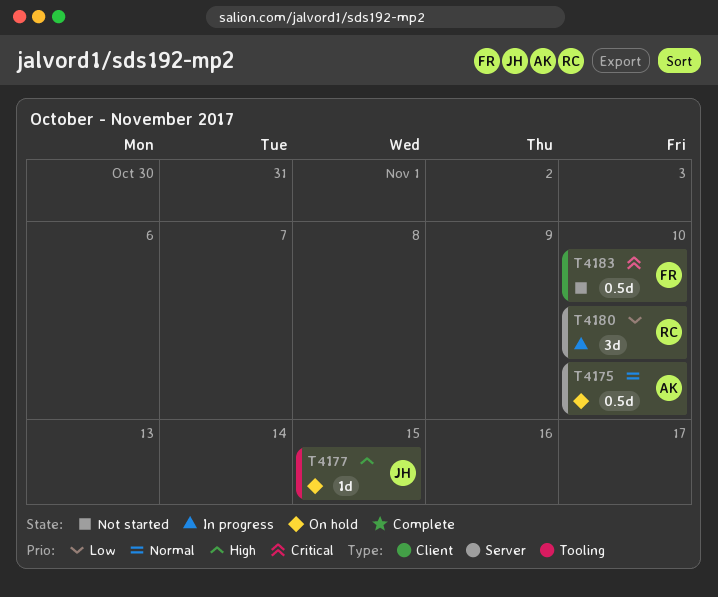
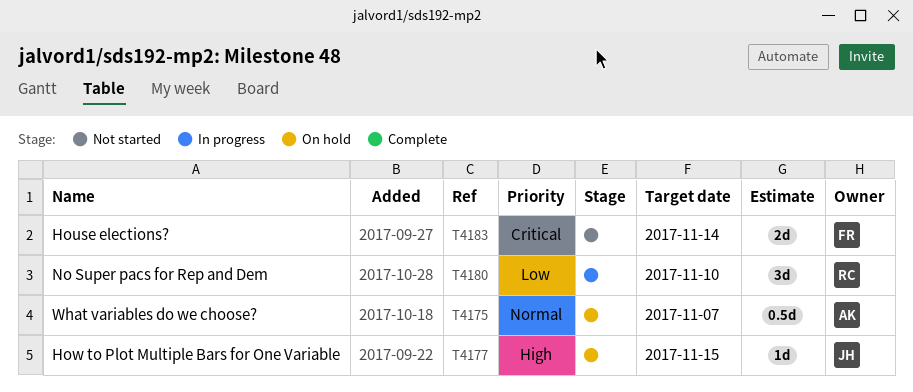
T4175, due: Nov 10 -> Nov 7
T4183, estimate: 0.5d -> 2d
T4183, due: Nov 10 -> Nov 14

